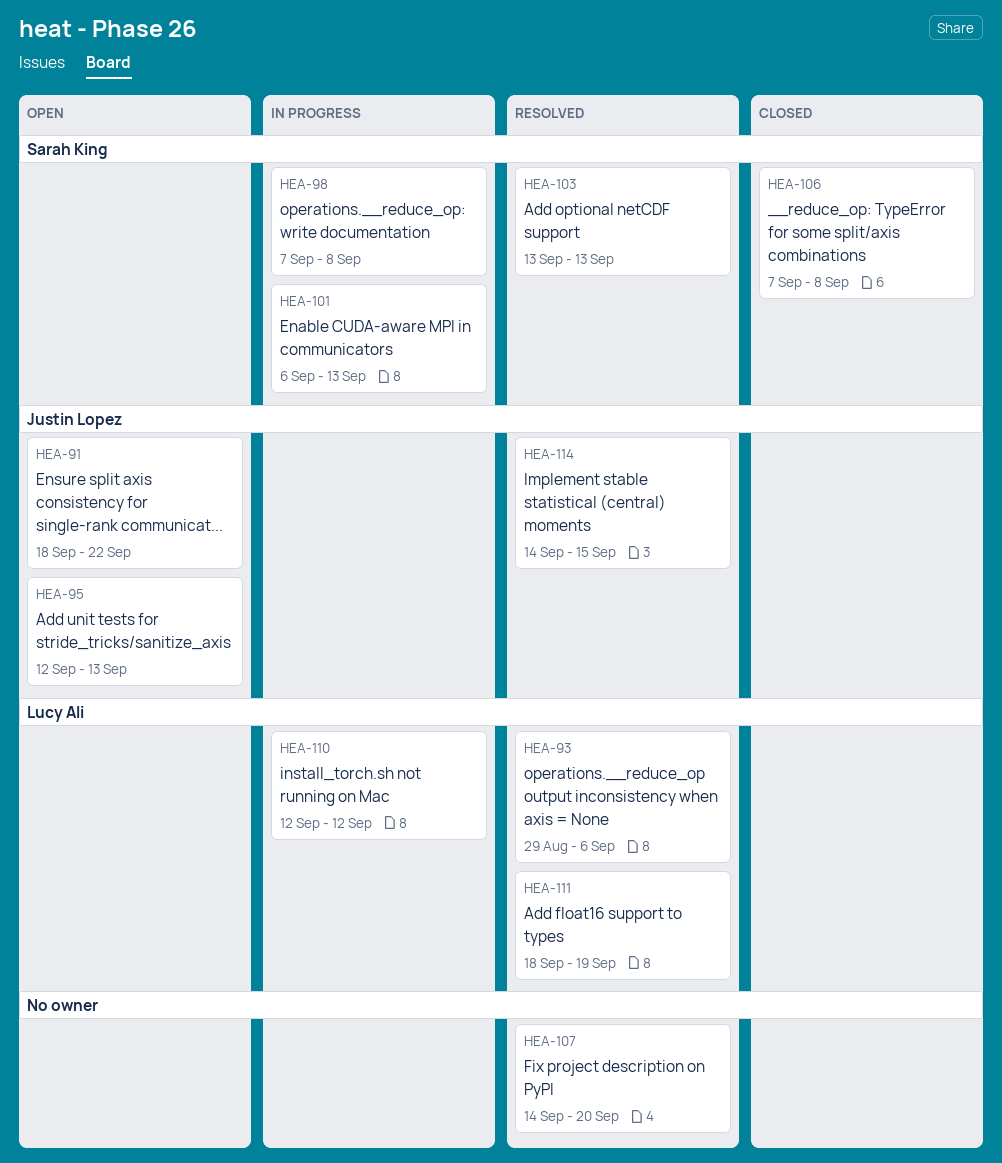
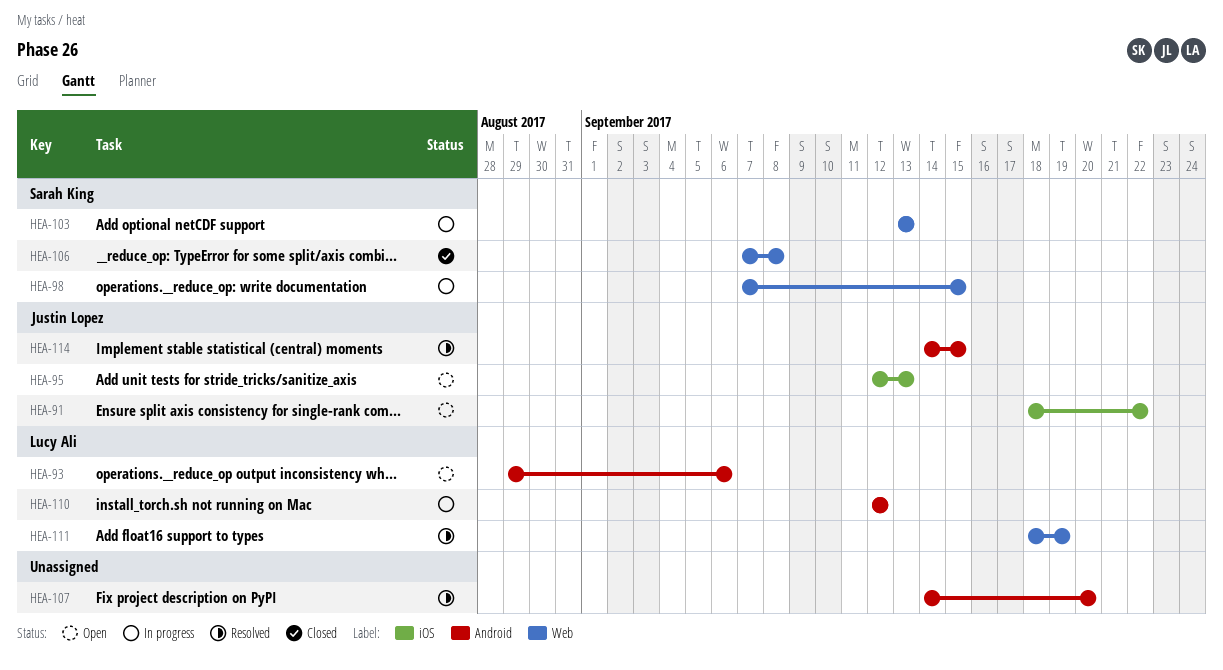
HEA-93, status: Resolved -> Open
HEA-98, due: Sep 8 -> Sep 15
HEA-101: present -> none
HEA-103, status: Resolved -> In progress

